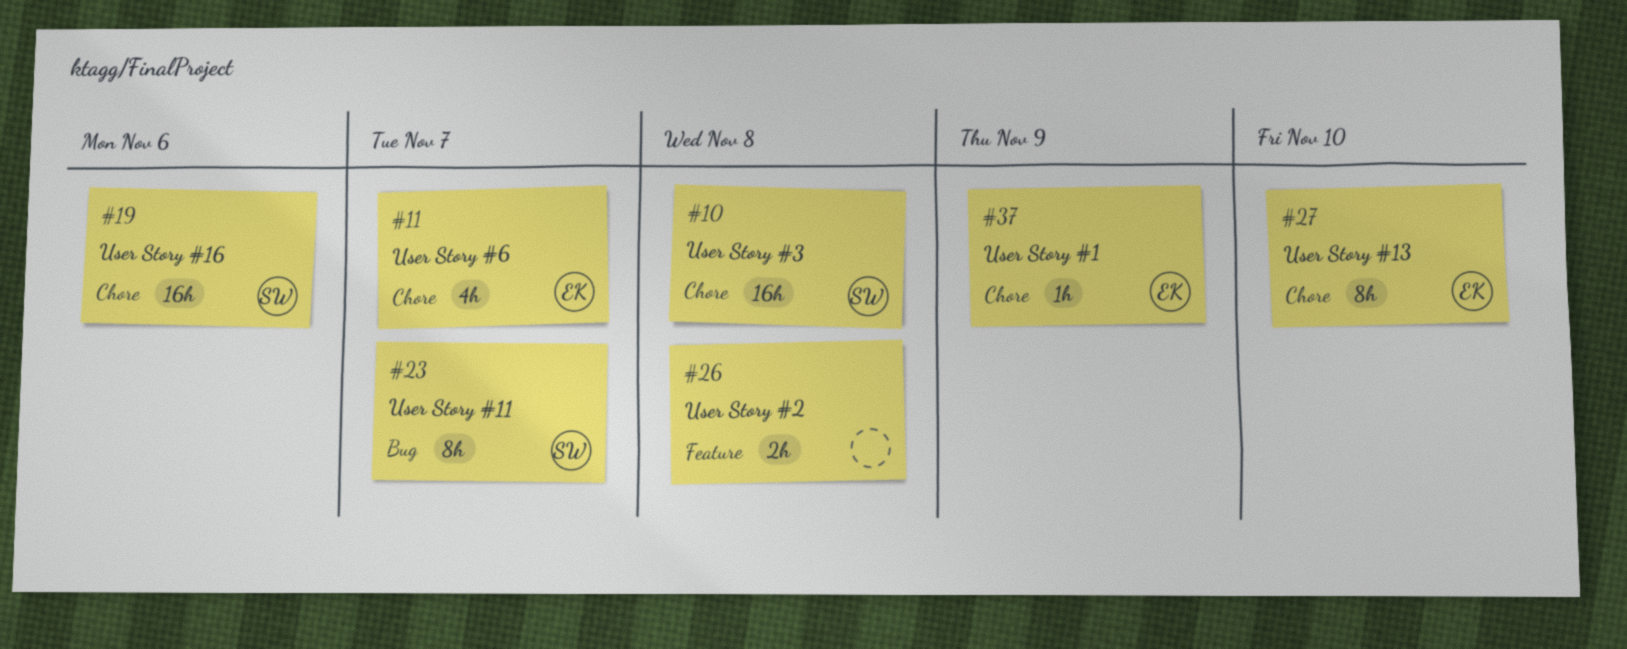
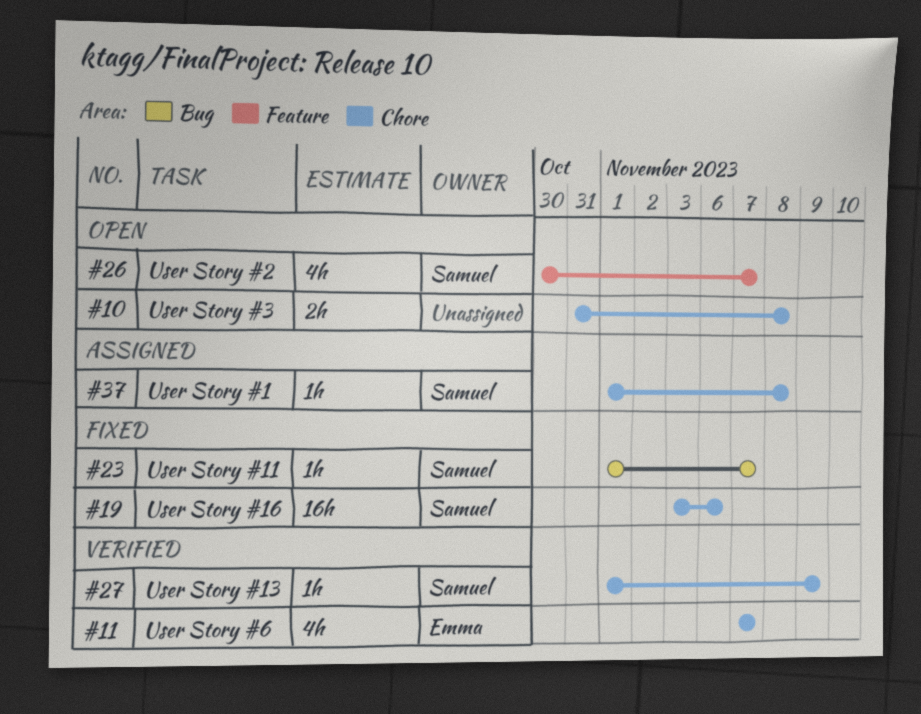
#10, owner: Samuel -> none
#10, estimate: 16h -> 2h
#23, estimate: 8h -> 1h
#26, owner: none -> Samuel
#26, estimate: 2h -> 4h
#26, due: Nov 8 -> Nov 7
#27, owner: Emma -> Samuel
#27, estimate: 8h -> 1h
#27, due: Nov 10 -> Nov 9
#37, owner: Emma -> Samuel
#37, due: Nov 9 -> Nov 8

